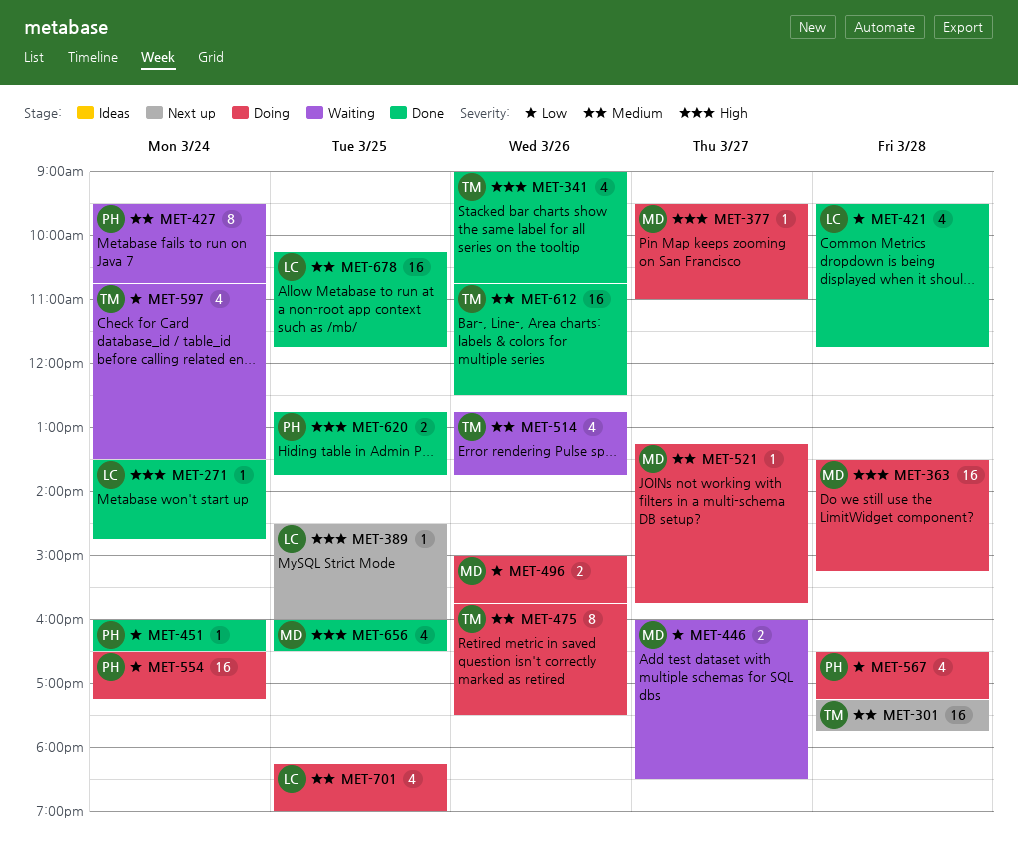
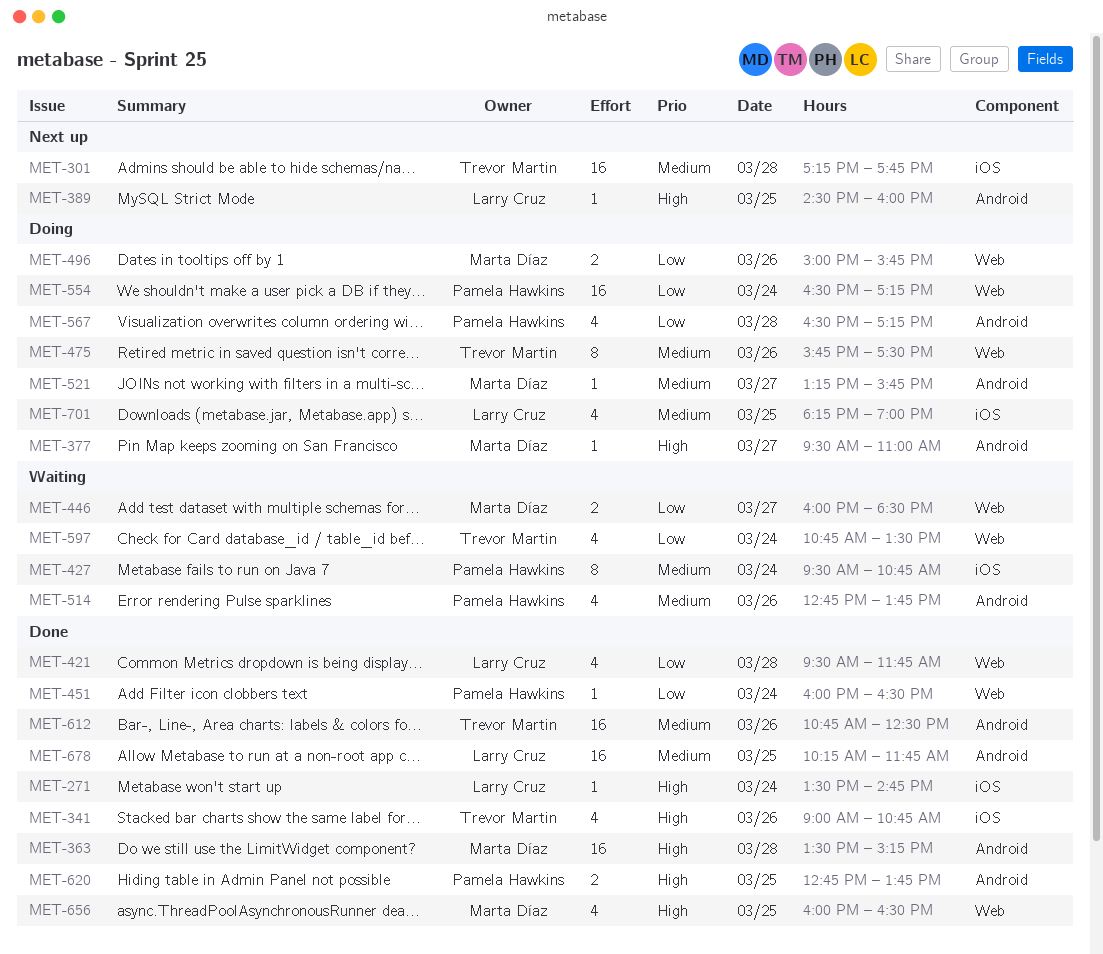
MET-363, status: Doing -> Done
MET-514, owner: Trevor Martin -> Pamela Hawkins

